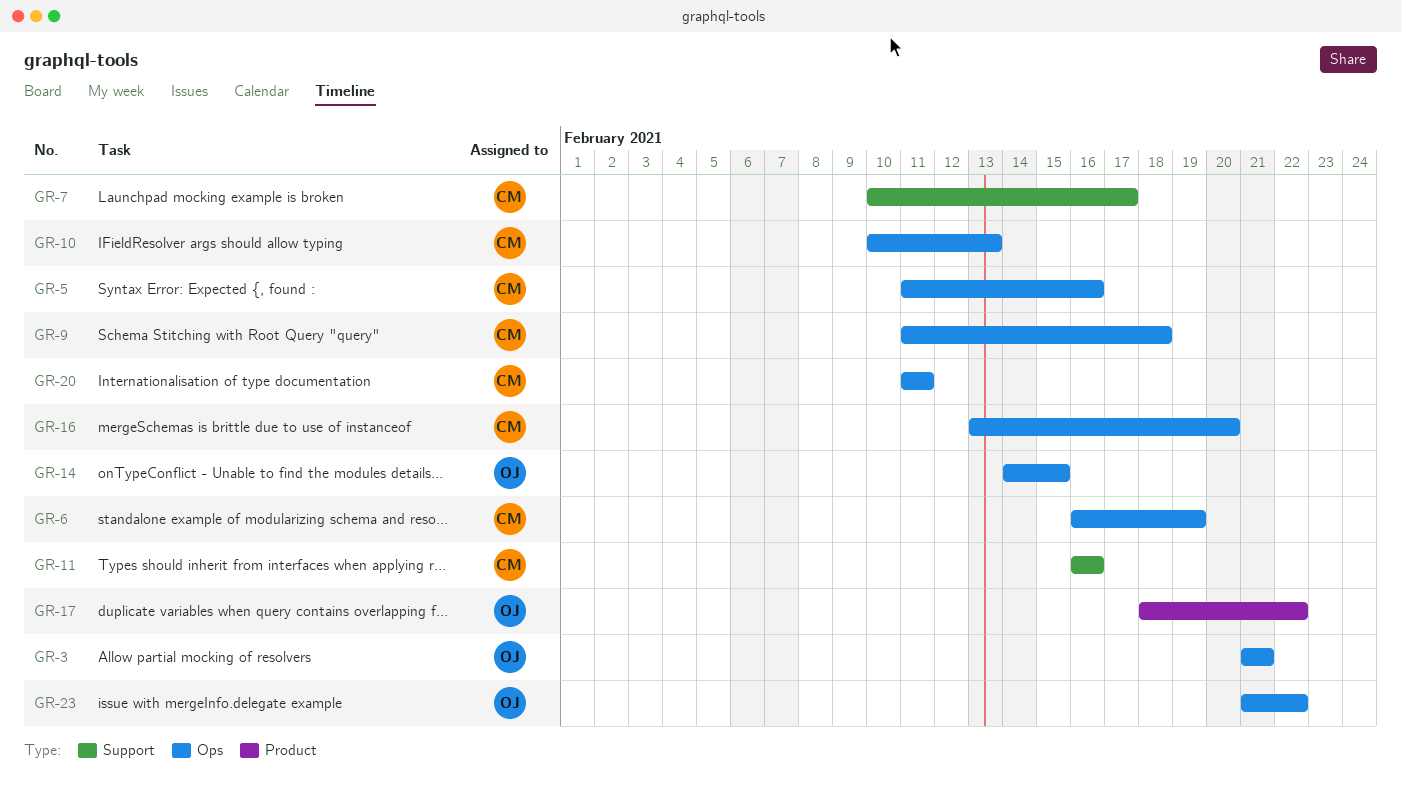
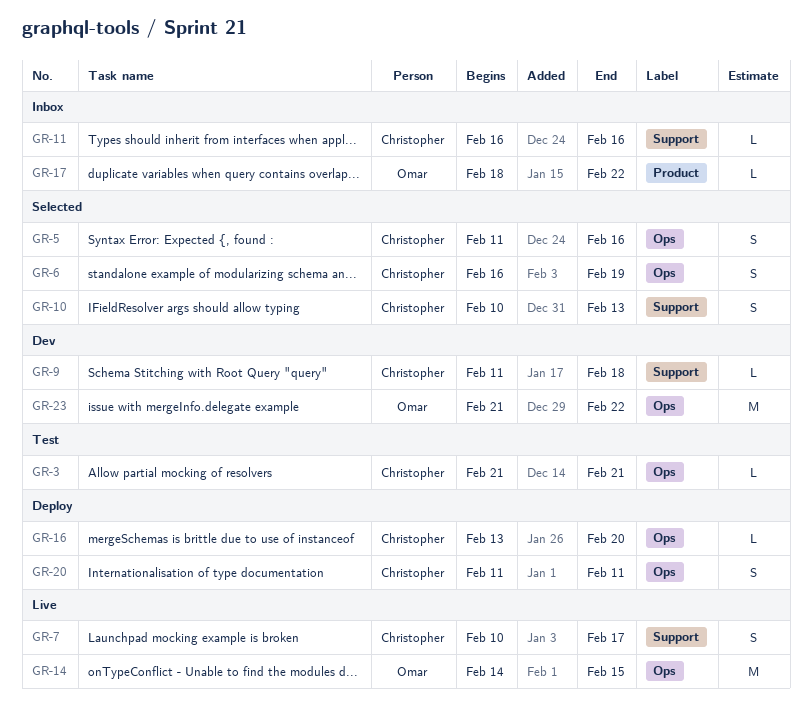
GR-3, owner: Omar -> Christopher
GR-9, label: Ops -> Support
GR-10, label: Ops -> Support

